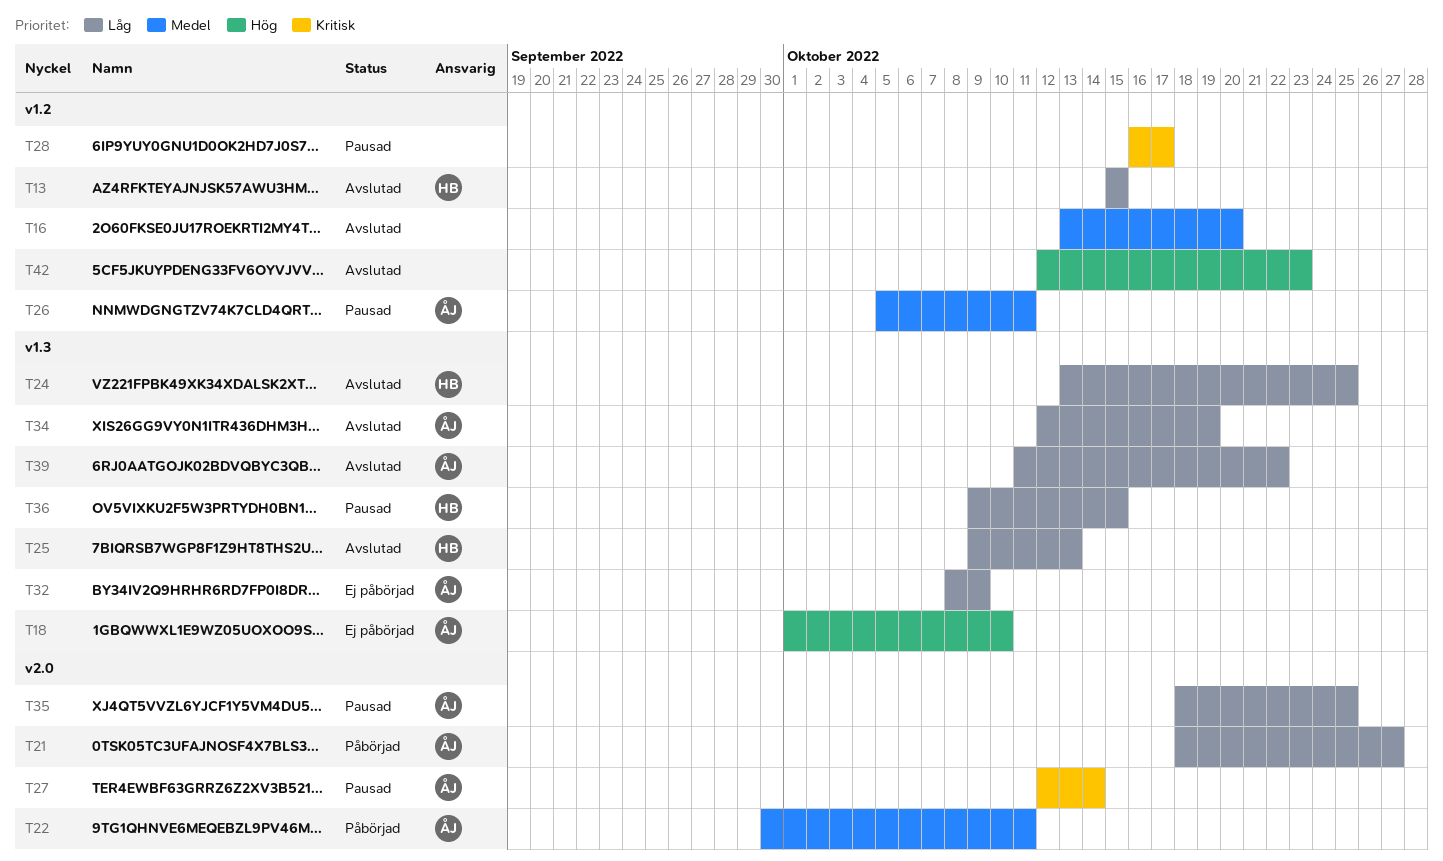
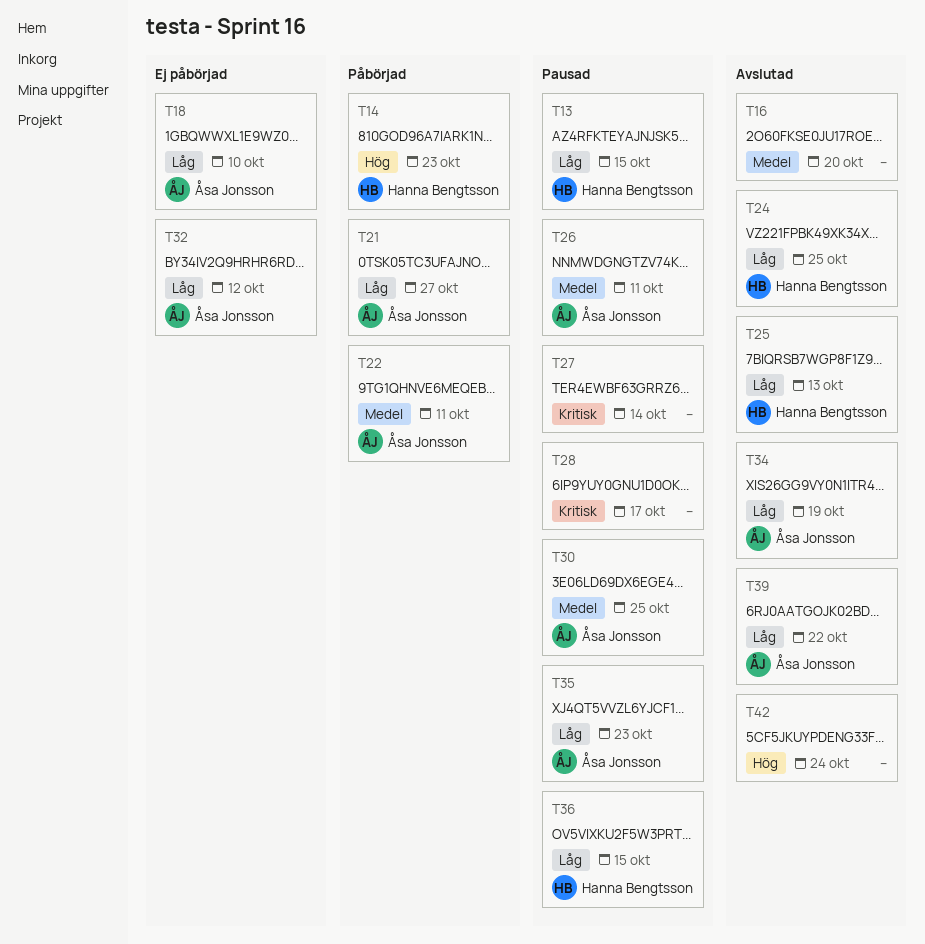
T13, status: Avslutad -> Pausad
T14: none -> present
T18, priority: Hög -> Låg
T27, owner: Åsa Jonsson -> none
T30: none -> present
T32, due: Oct 9 -> Oct 12
T35, due: Oct 25 -> Oct 23
T42, due: Oct 23 -> Oct 24

